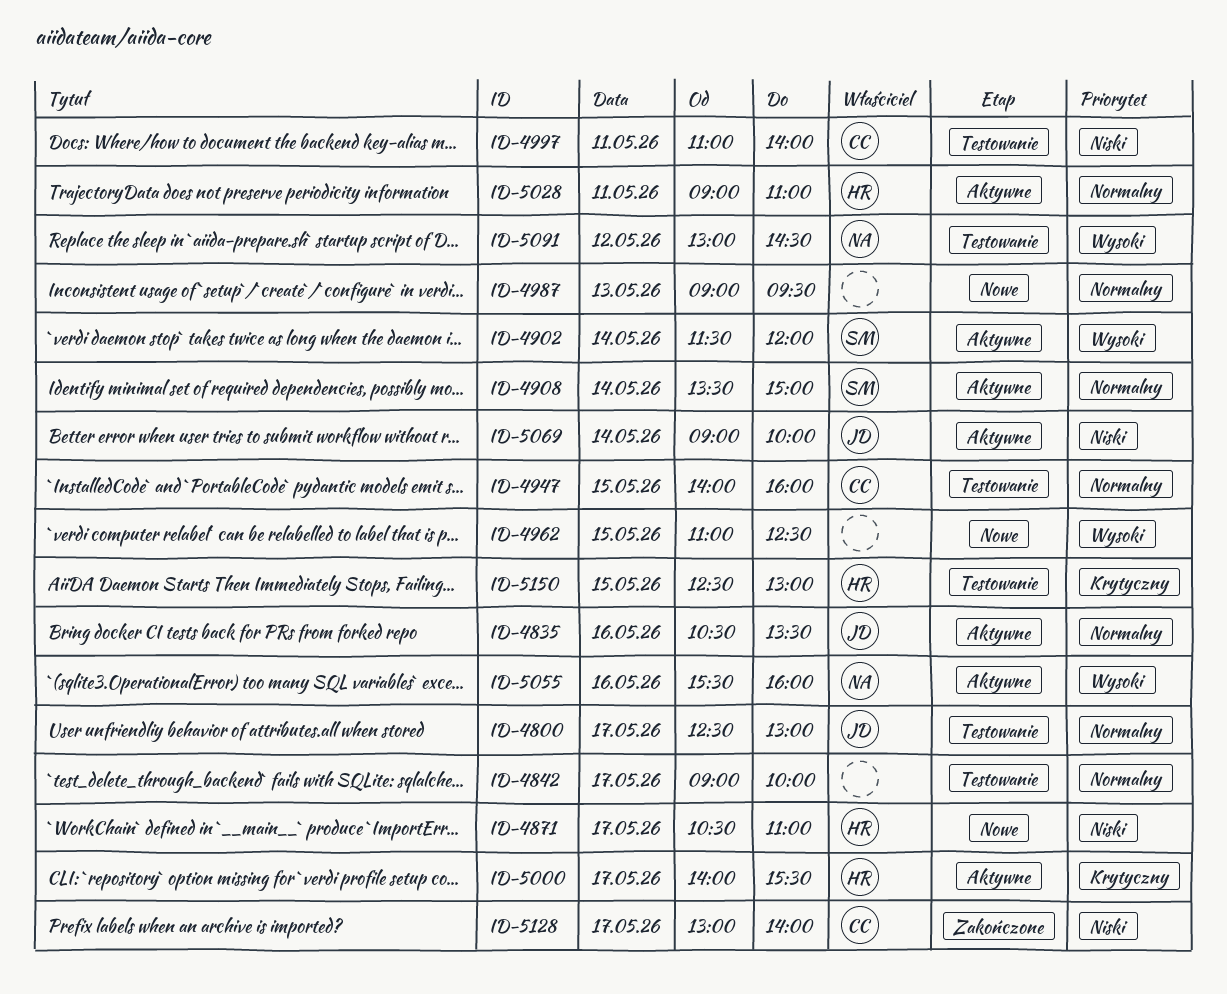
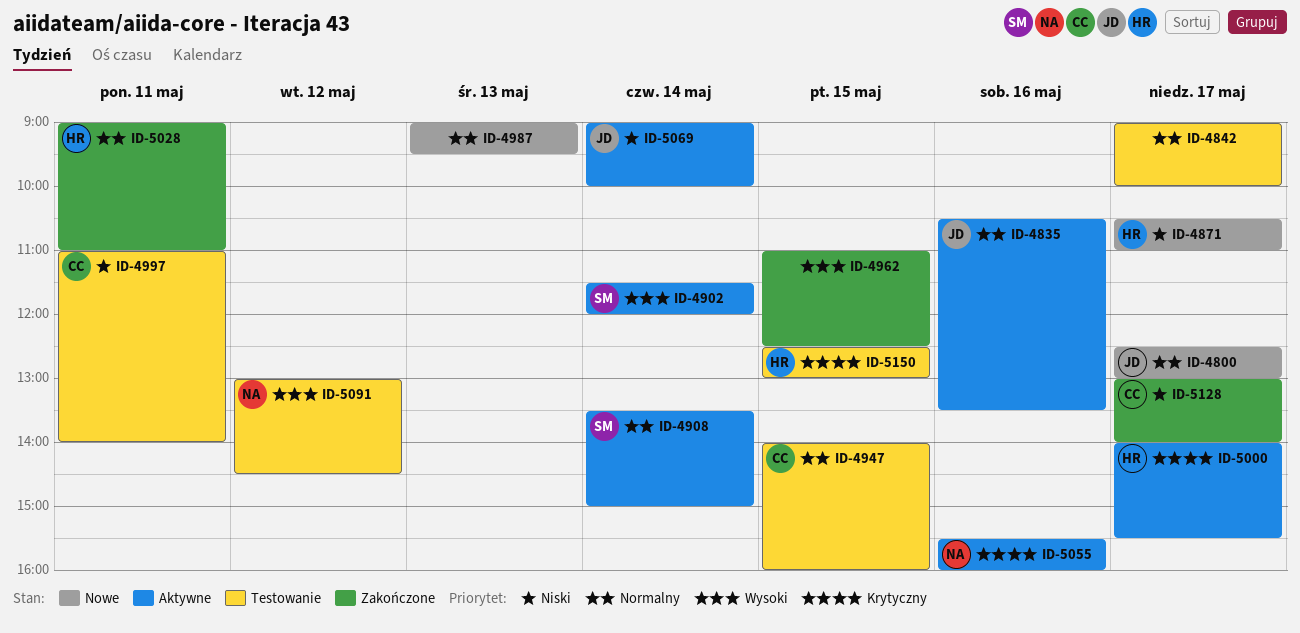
ID-4800, status: Testowanie -> Nowe
ID-4962, status: Nowe -> Zakończone
ID-5028, status: Aktywne -> Zakończone
ID-5055, priority: Wysoki -> Krytyczny

